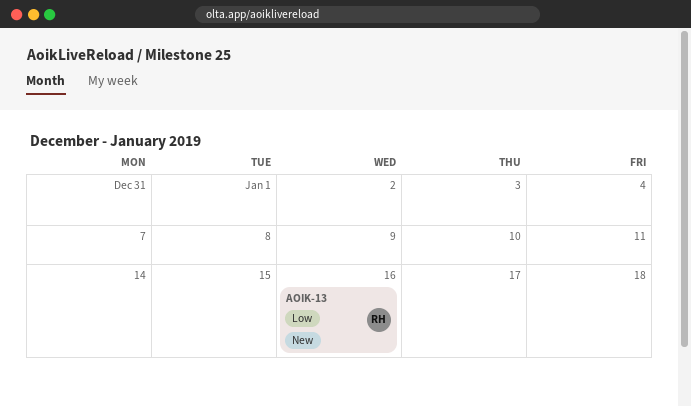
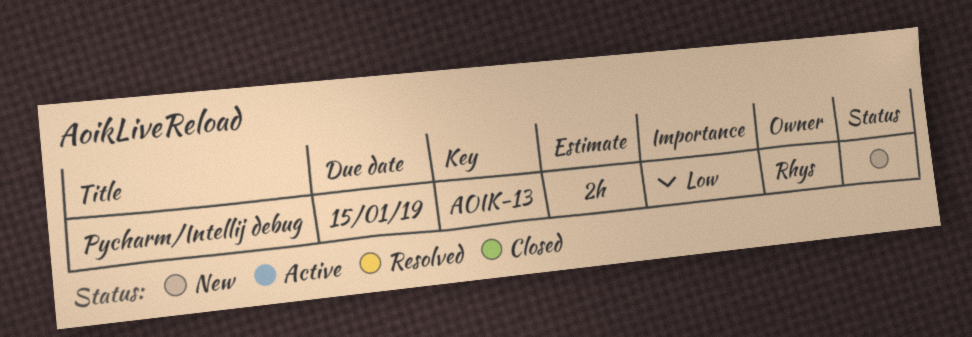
AOIK-13, due: Jan 16 -> Jan 15

